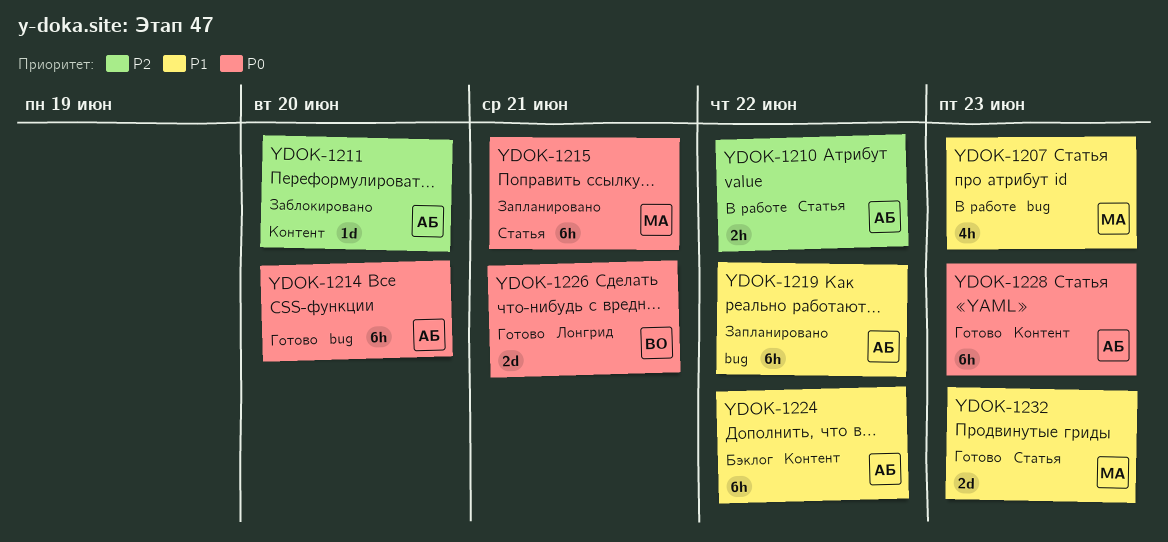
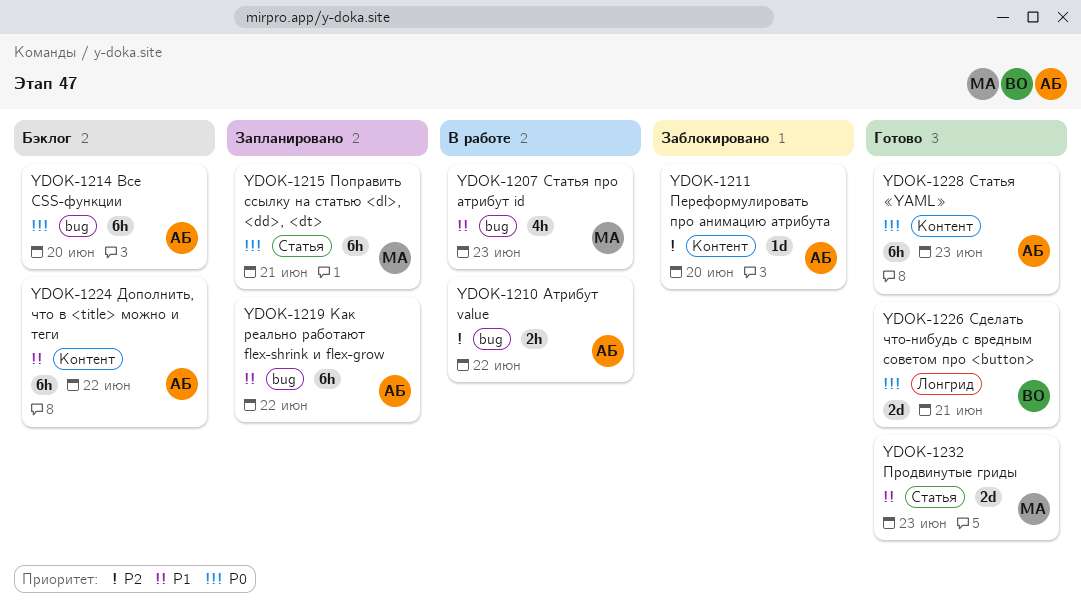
YDOK-1210, label: Статья -> bug
YDOK-1214, status: Готово -> Бэклог

